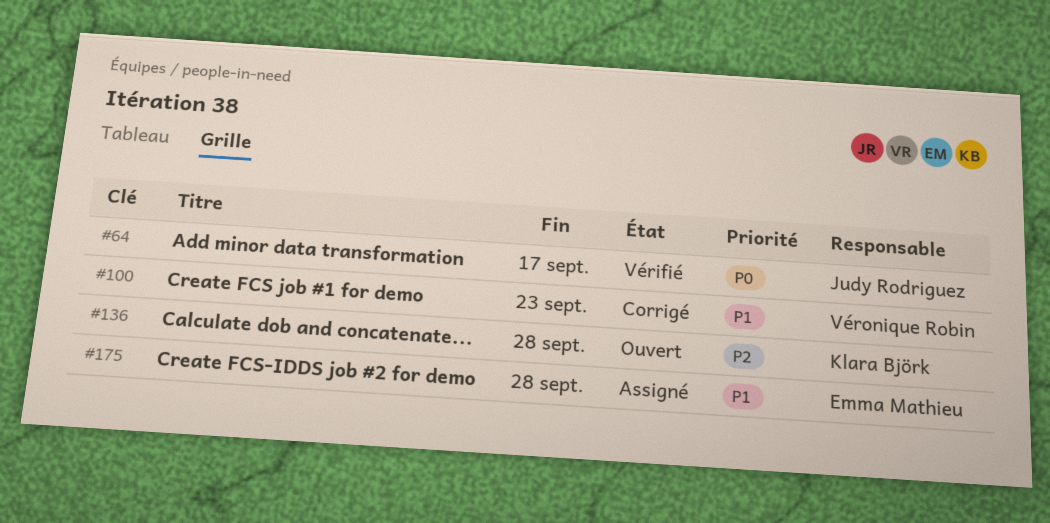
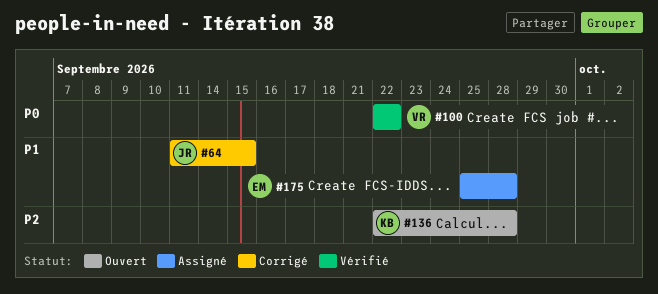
#64, status: Vérifié -> Corrigé
#64, priority: P0 -> P1
#64, due: Sep 17 -> Sep 15
#100, status: Corrigé -> Vérifié
#100, priority: P1 -> P0
#100, due: Sep 23 -> Sep 22

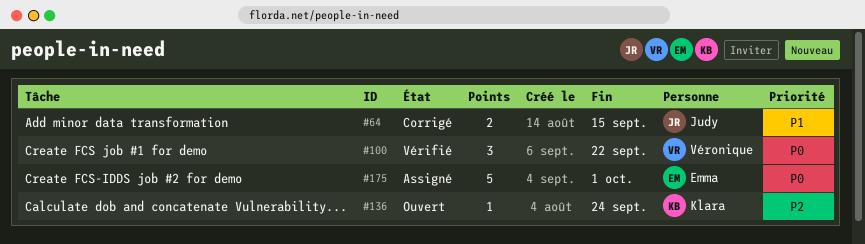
#136, due: Sep 28 -> Sep 24
#175, priority: P1 -> P0
#175, due: Sep 28 -> Oct 1

